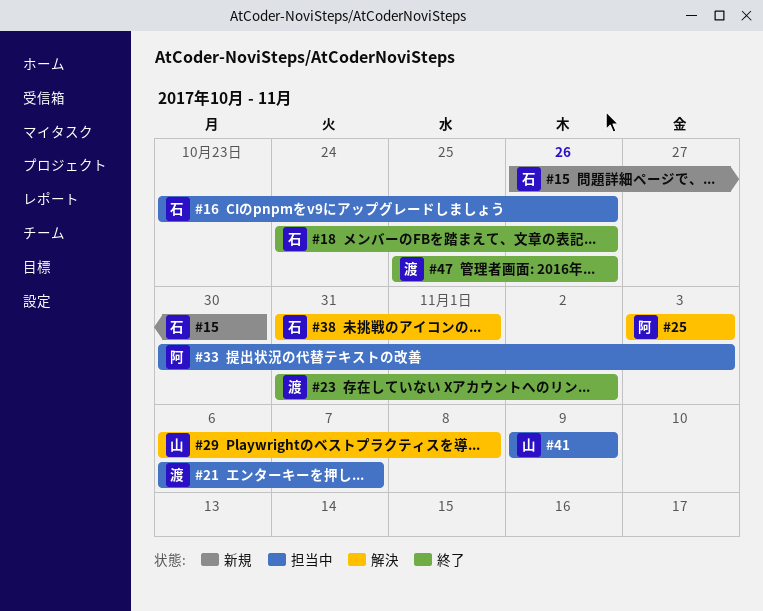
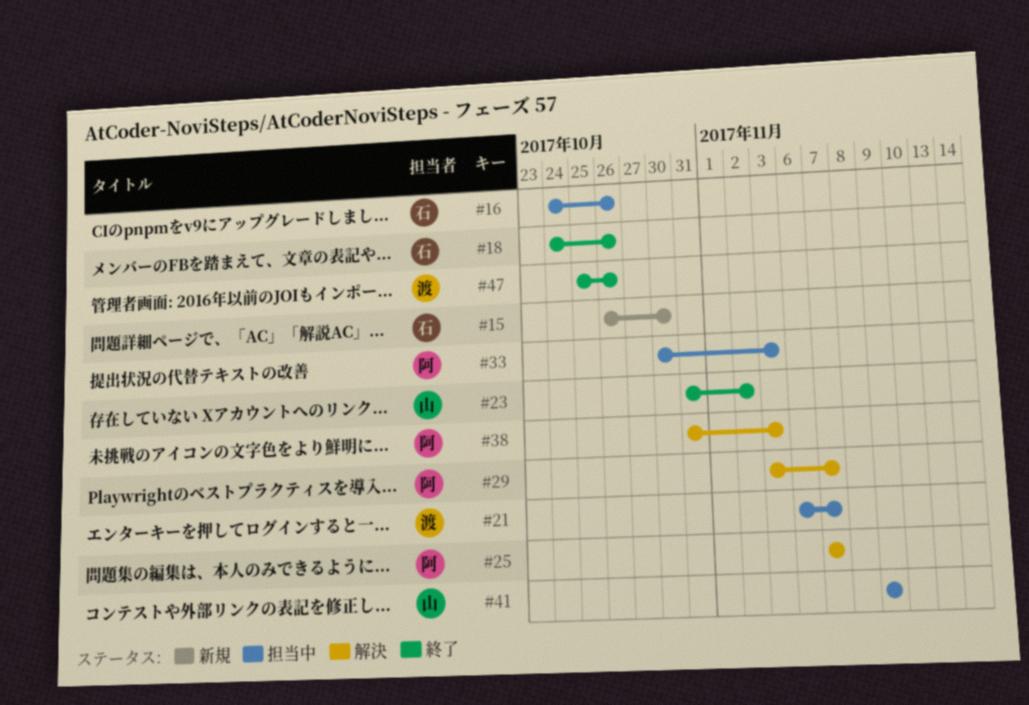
#16, start: Oct 23 -> Oct 24
#23, owner: 渡 -> 山
#25, start: Nov 3 -> Nov 7
#25, due: Nov 3 -> Nov 7
#29, owner: 山 -> 阿
#29, start: Nov 6 -> Nov 3
#29, due: Nov 8 -> Nov 7
#38, owner: 石 -> 阿
#38, due: Nov 1 -> Nov 3

